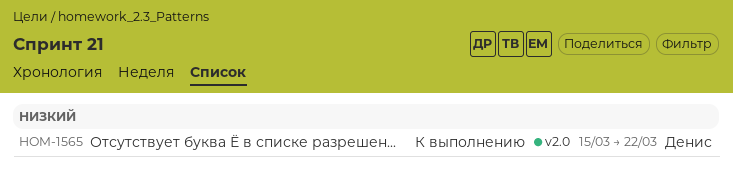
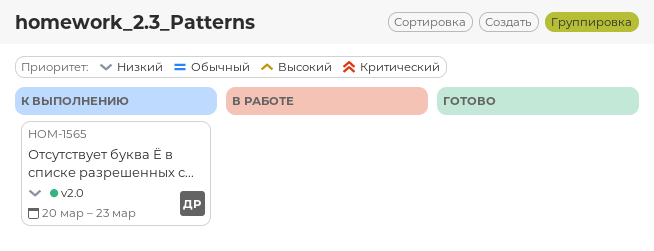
HOM-1565, start: Mar 15 -> Mar 20
HOM-1565, due: Mar 22 -> Mar 23

